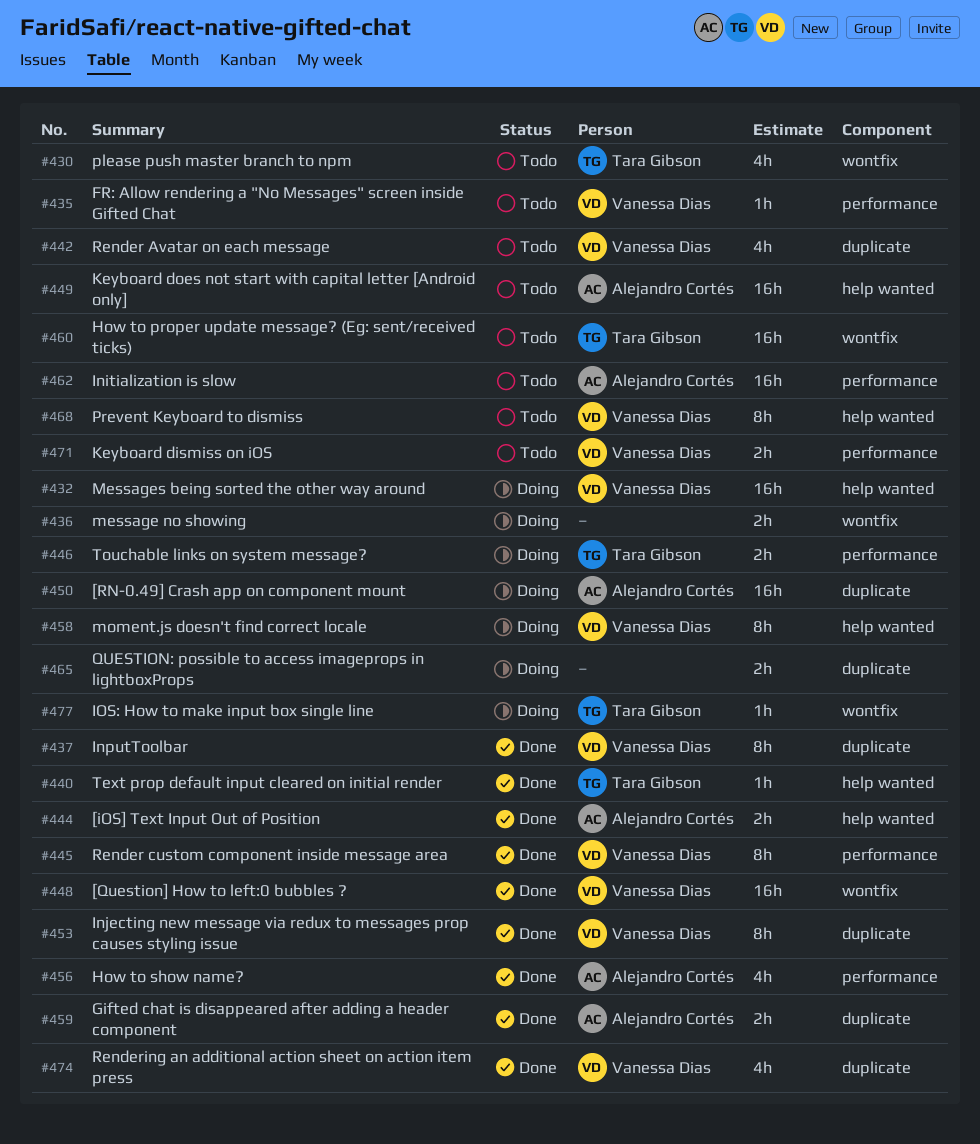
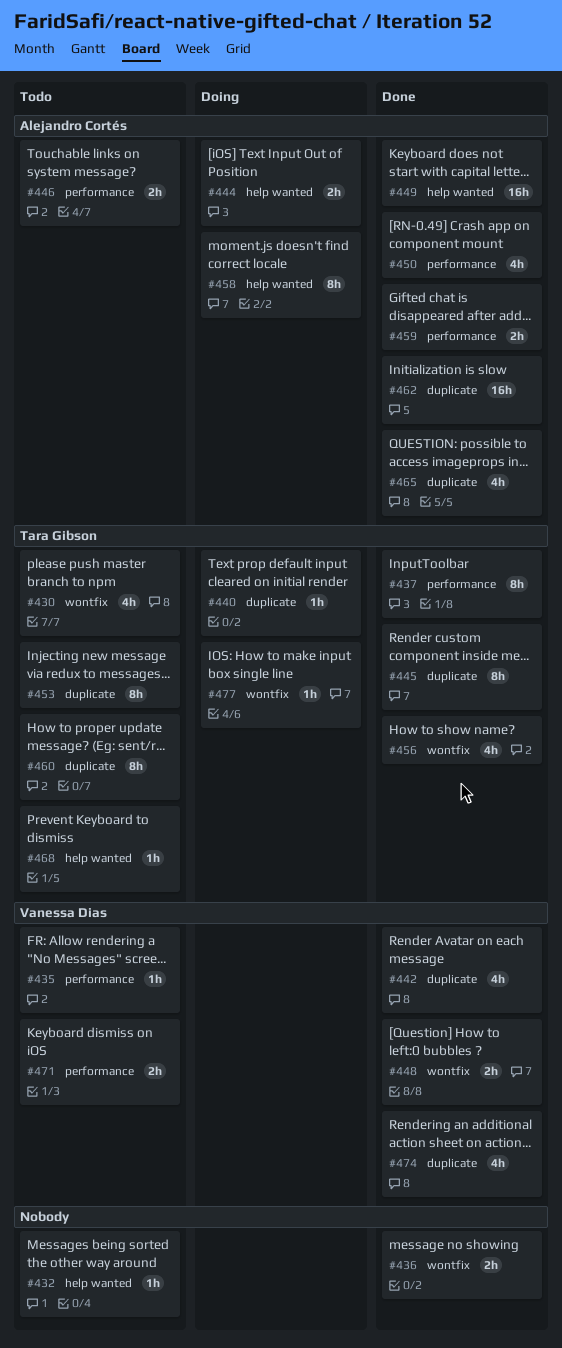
#432, status: Doing -> Todo
#432, owner: Vanessa Dias -> none
#432, estimate: 16h -> 1h
#436, status: Doing -> Done
#437, owner: Vanessa Dias -> Tara Gibson
#437, label: duplicate -> performance
#440, status: Done -> Doing
#440, label: help wanted -> duplicate
#442, status: Todo -> Done
#444, status: Done -> Doing
#445, owner: Vanessa Dias -> Tara Gibson
#445, label: performance -> duplicate
#446, status: Doing -> Todo
#446, owner: Tara Gibson -> Alejandro Cortés
#448, estimate: 16h -> 2h
#449, status: Todo -> Done
#450, status: Doing -> Done
#450, label: duplicate -> performance
#450, estimate: 16h -> 4h
#453, status: Done -> Todo
#453, owner: Vanessa Dias -> Tara Gibson
#456, owner: Alejandro Cortés -> Tara Gibson
#456, label: performance -> wontfix
#458, owner: Vanessa Dias -> Alejandro Cortés
#459, label: duplicate -> performance
#460, label: wontfix -> duplicate
#460, estimate: 16h -> 8h
#462, status: Todo -> Done
#462, label: performance -> duplicate
#465, status: Doing -> Done
#465, owner: none -> Alejandro Cortés
#465, estimate: 2h -> 4h
#468, owner: Vanessa Dias -> Tara Gibson
#468, estimate: 8h -> 1h

